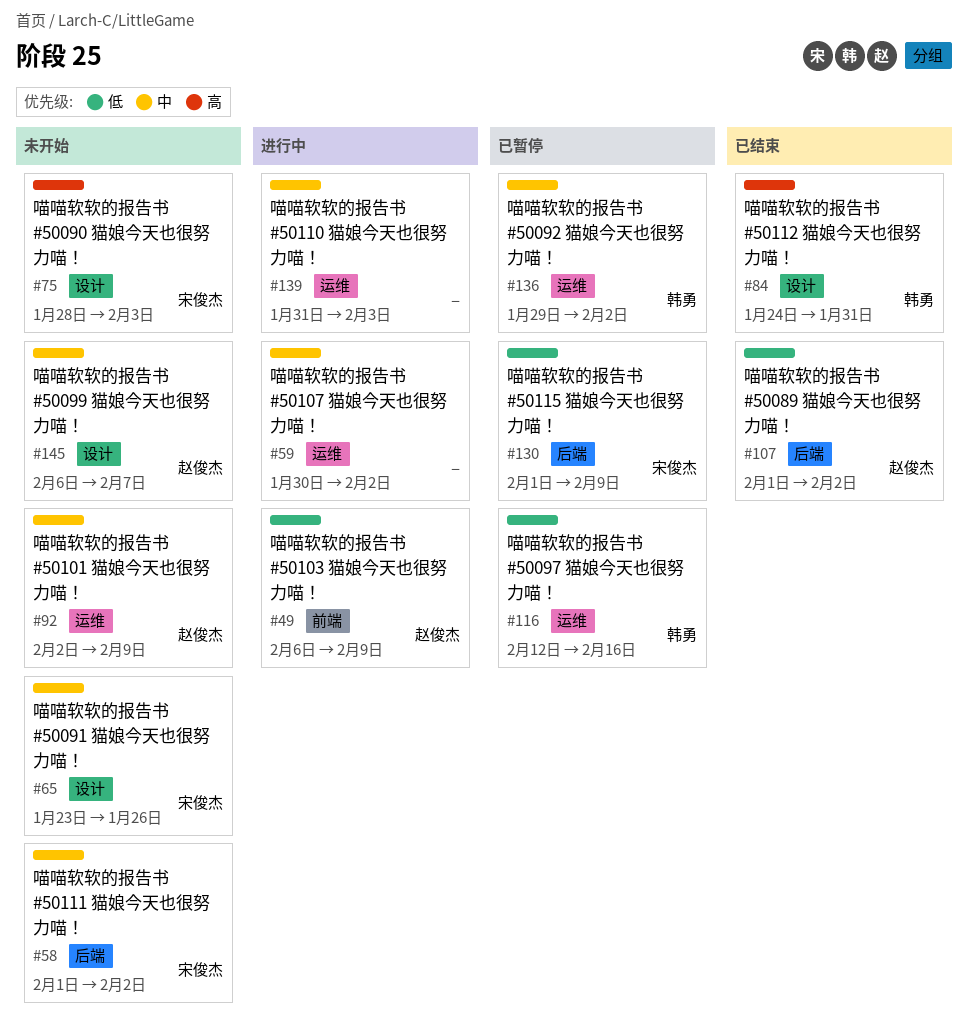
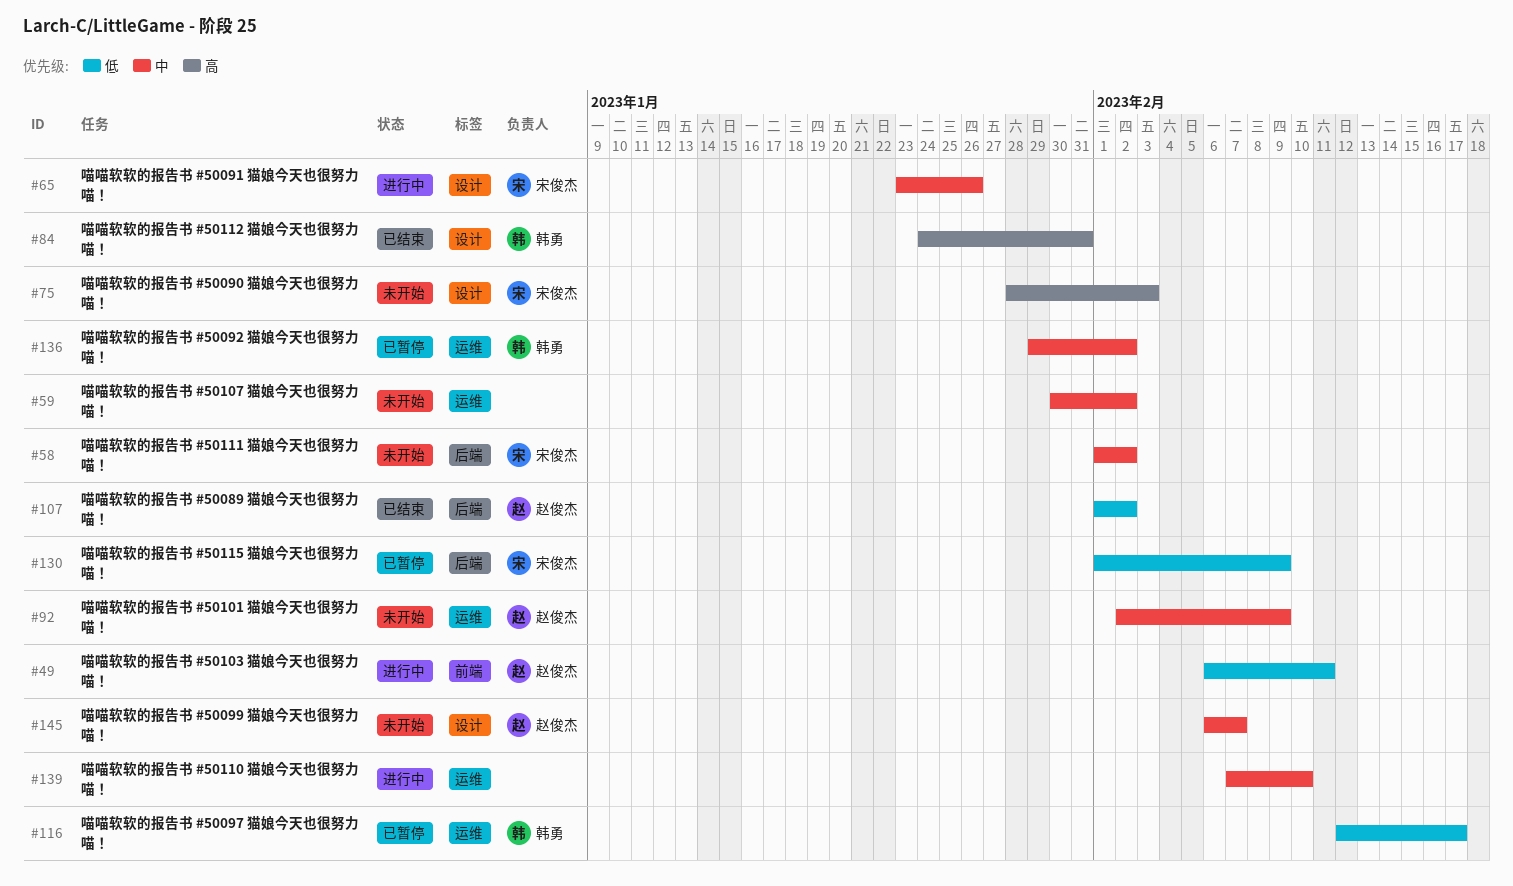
#49, due: Feb 9 -> Feb 11
#59, status: 进行中 -> 未开始
#65, status: 未开始 -> 进行中
#116, due: Feb 16 -> Feb 17
#139, start: Jan 31 -> Feb 7
#139, due: Feb 3 -> Feb 10

